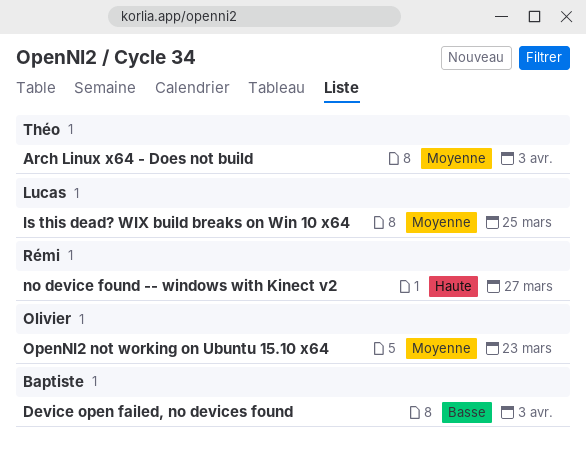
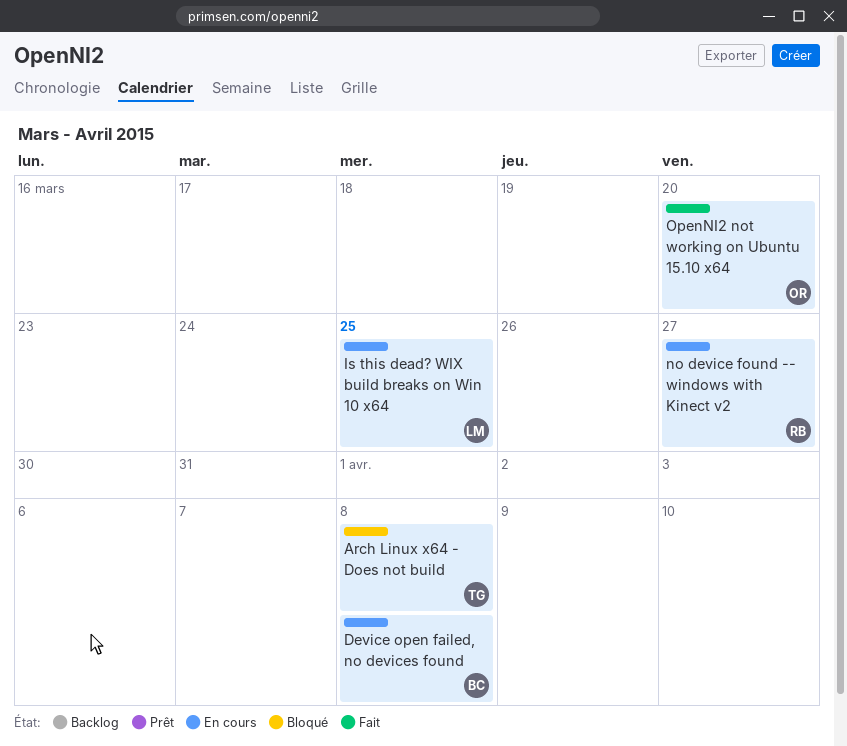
Arch Linux x64 - Does not build, due: Apr 3 -> Apr 8
Device open failed, no devices found, due: Apr 3 -> Apr 8
OpenNI2 not working on Ubuntu 15.10 x64, due: Mar 23 -> Mar 20

